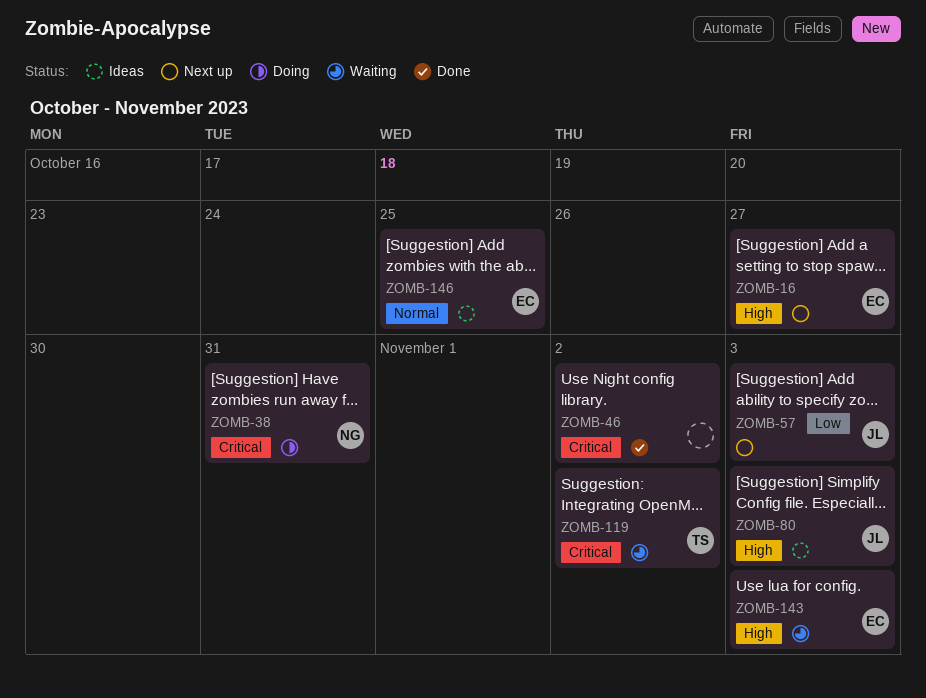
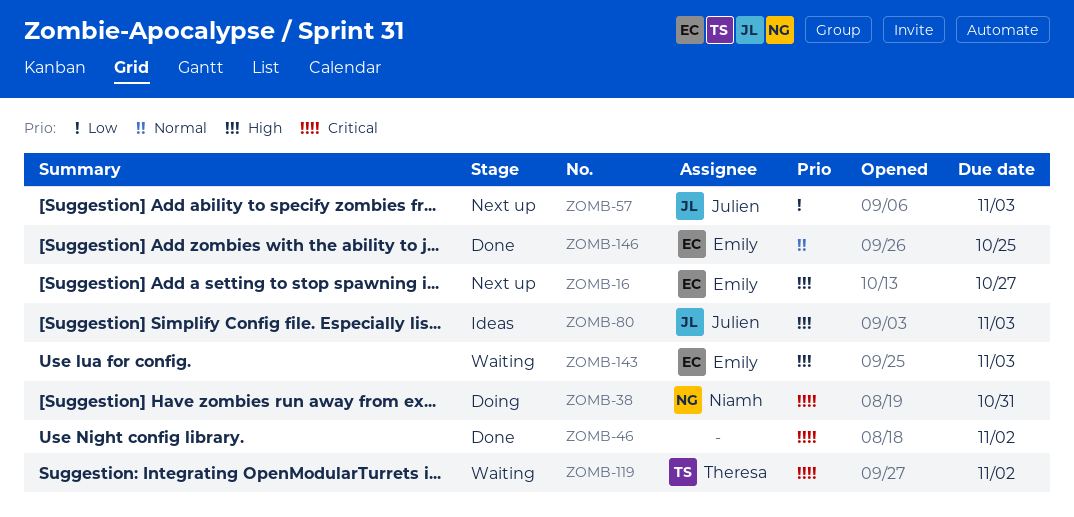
ZOMB-146, status: Ideas -> Done

